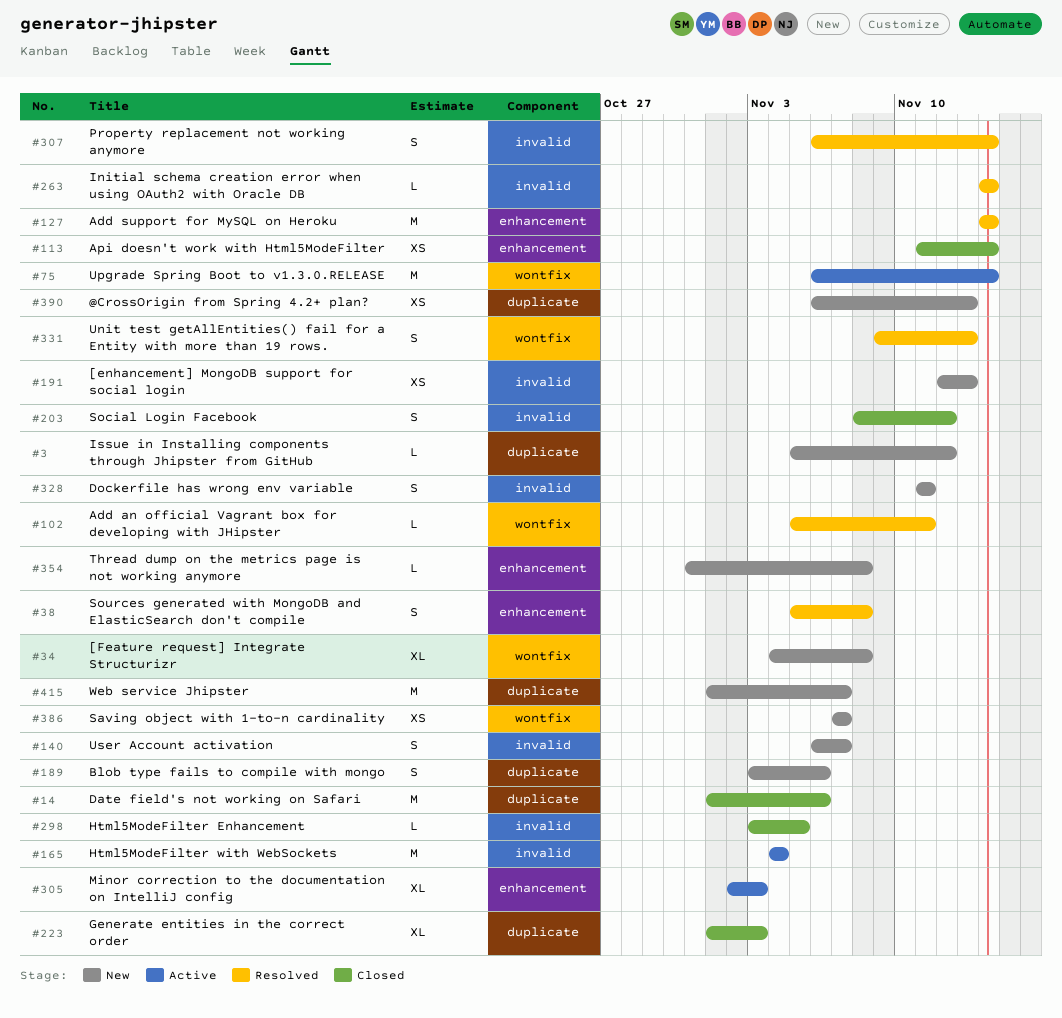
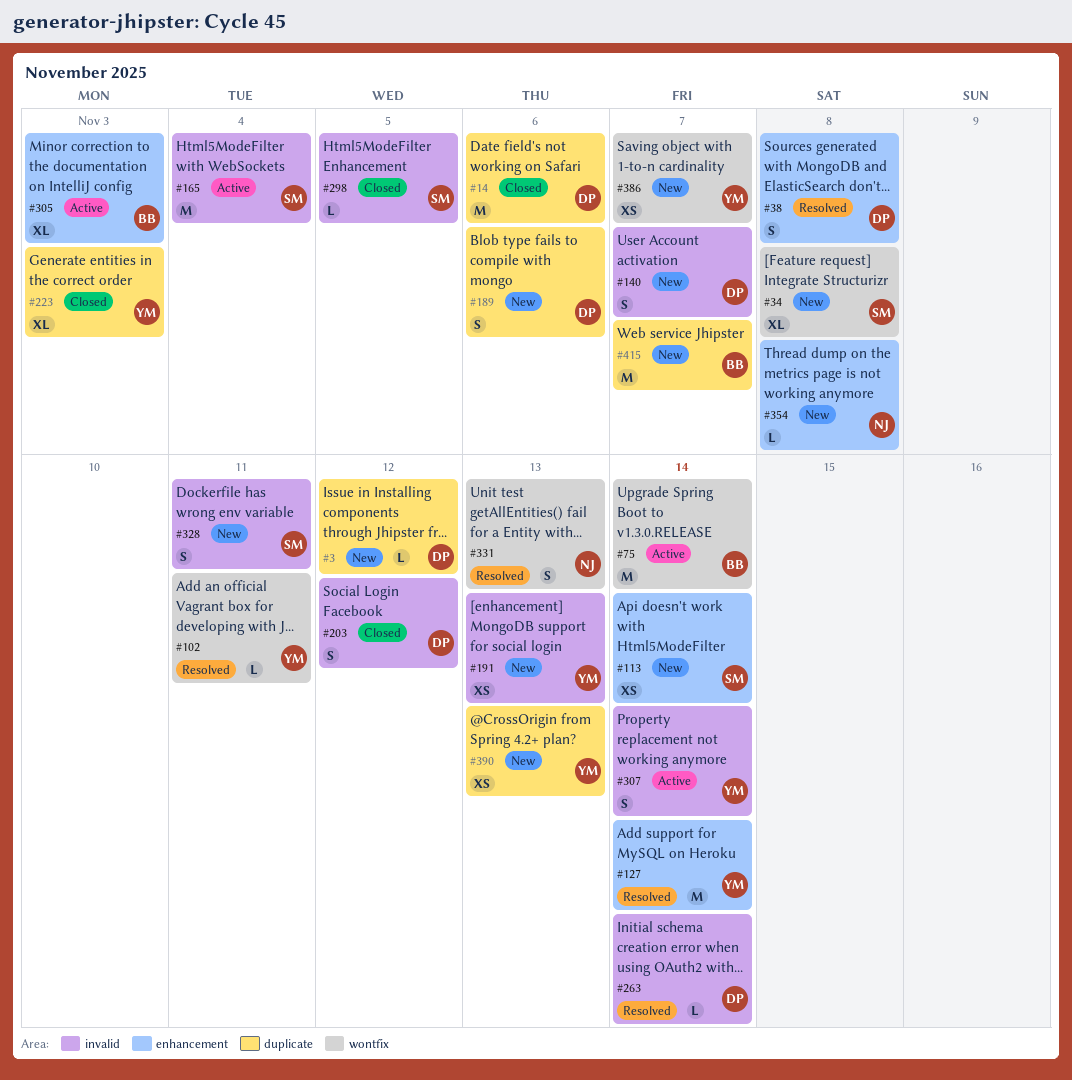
#113, status: Closed -> New
#307, status: Resolved -> Active

